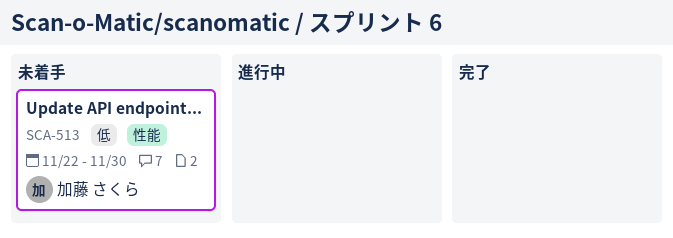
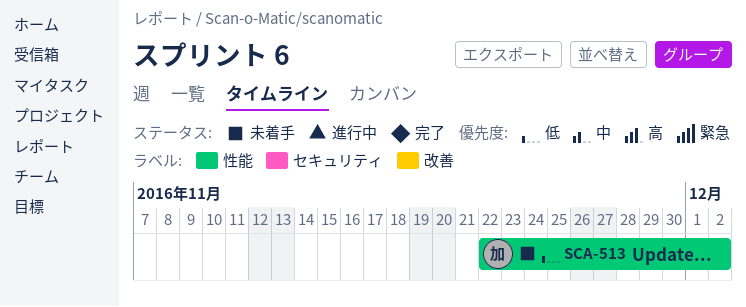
SCA-513, due: Nov 30 -> Dec 2

